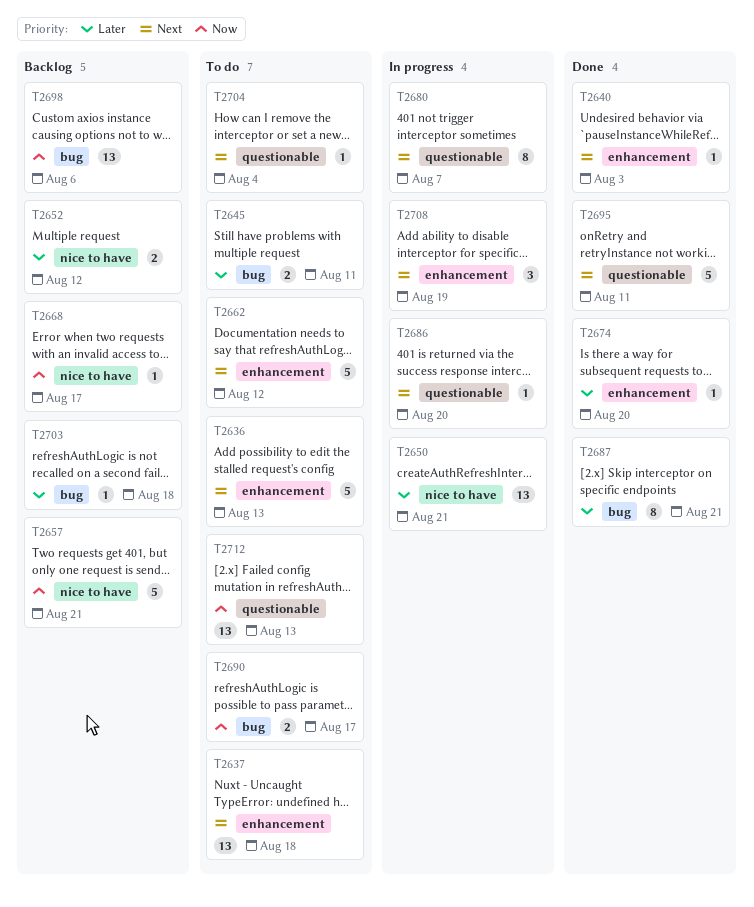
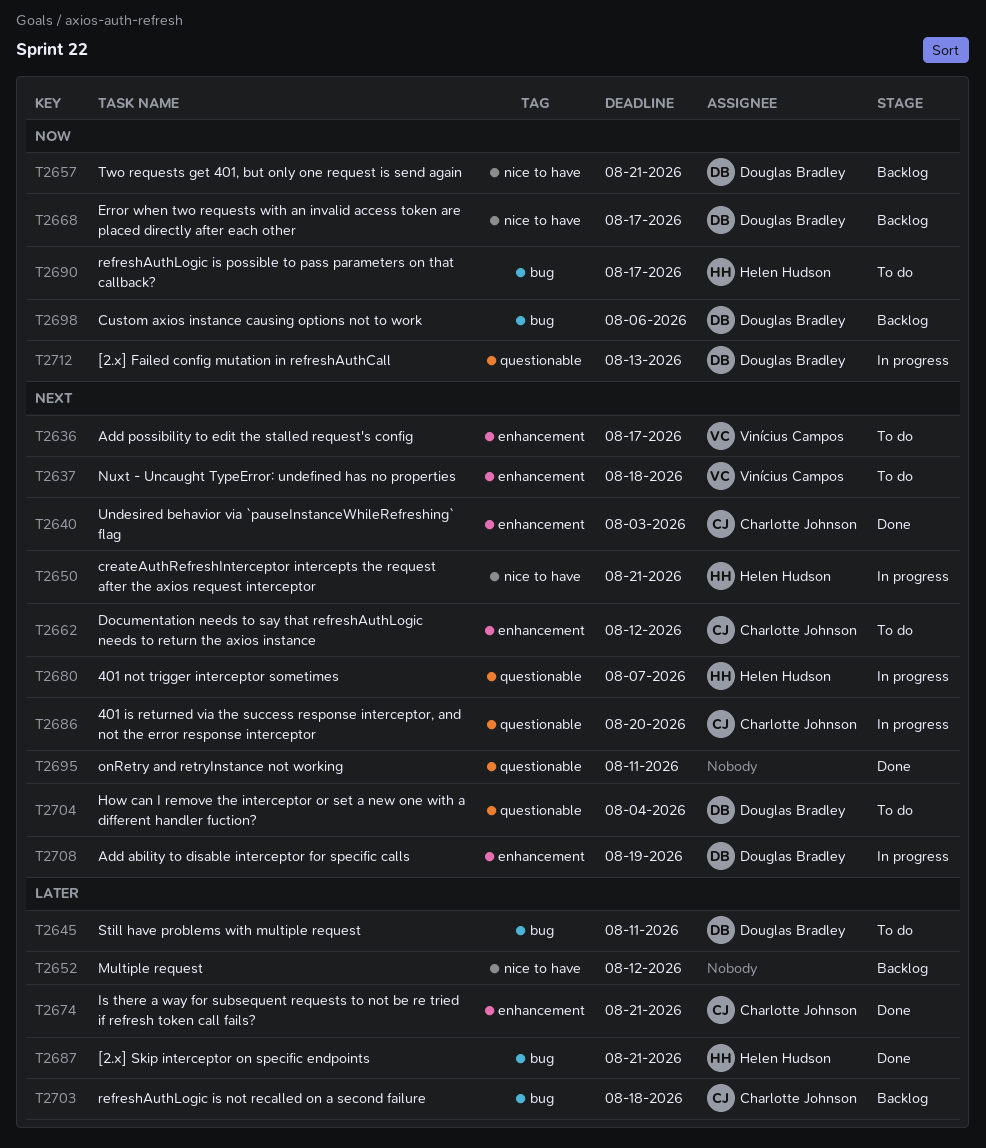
T2636, due: Aug 13 -> Aug 17
T2650, priority: Later -> Next
T2674, due: Aug 20 -> Aug 21
T2712, status: To do -> In progress

